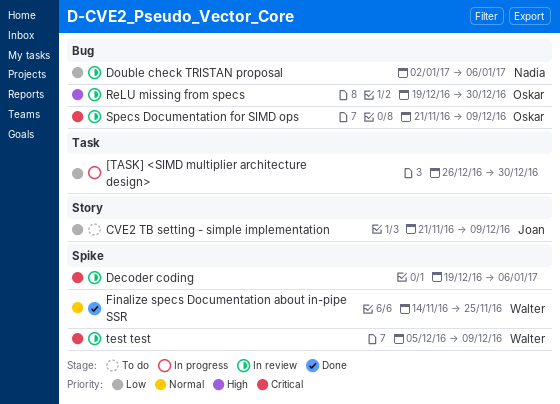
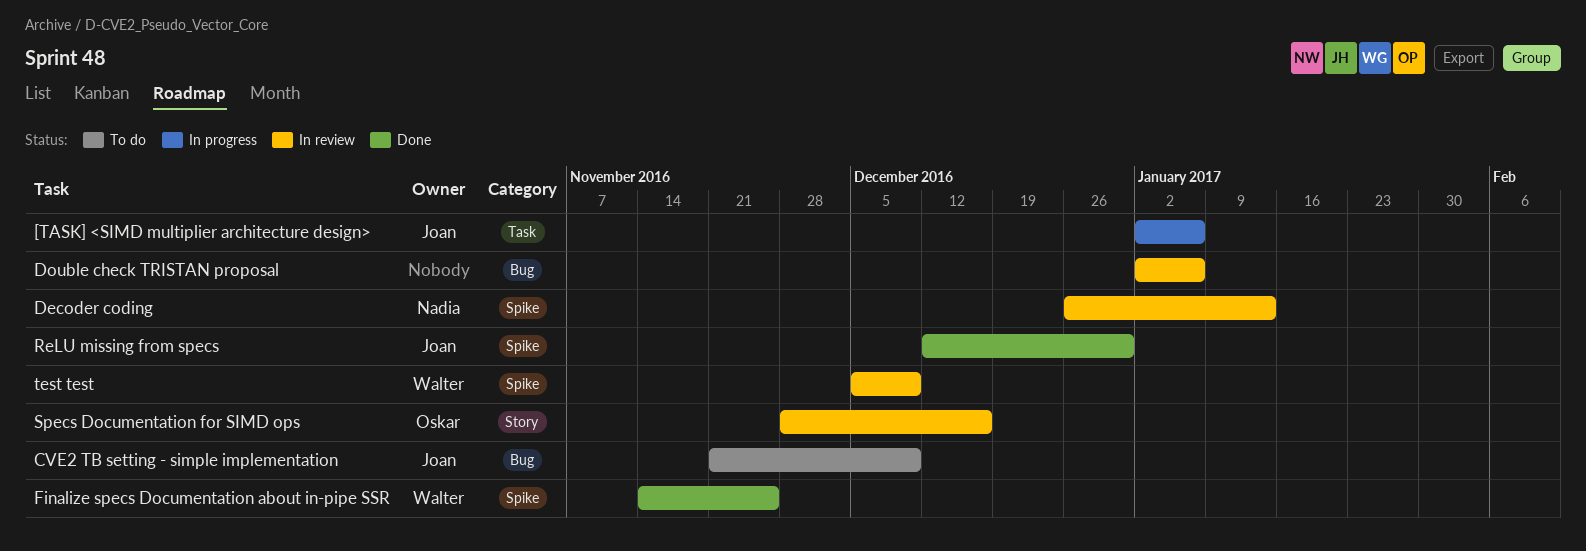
[TASK] <SIMD multiplier architecture design>, owner: none -> Joan
[TASK] <SIMD multiplier architecture design>, start: Dec 26 -> Jan 2
[TASK] <SIMD multiplier architecture design>, due: Dec 30 -> Jan 6
CVE2 TB setting - simple implementation, label: Story -> Bug
Decoder coding, owner: none -> Nadia
Decoder coding, start: Dec 19 -> Dec 26
Decoder coding, due: Jan 6 -> Jan 13
Double check TRISTAN proposal, owner: Nadia -> none
ReLU missing from specs, status: In review -> Done
ReLU missing from specs, owner: Oskar -> Joan
ReLU missing from specs, label: Bug -> Spike
ReLU missing from specs, start: Dec 19 -> Dec 12
Specs Documentation for SIMD ops, label: Bug -> Story
Specs Documentation for SIMD ops, start: Nov 21 -> Nov 28
Specs Documentation for SIMD ops, due: Dec 9 -> Dec 16

